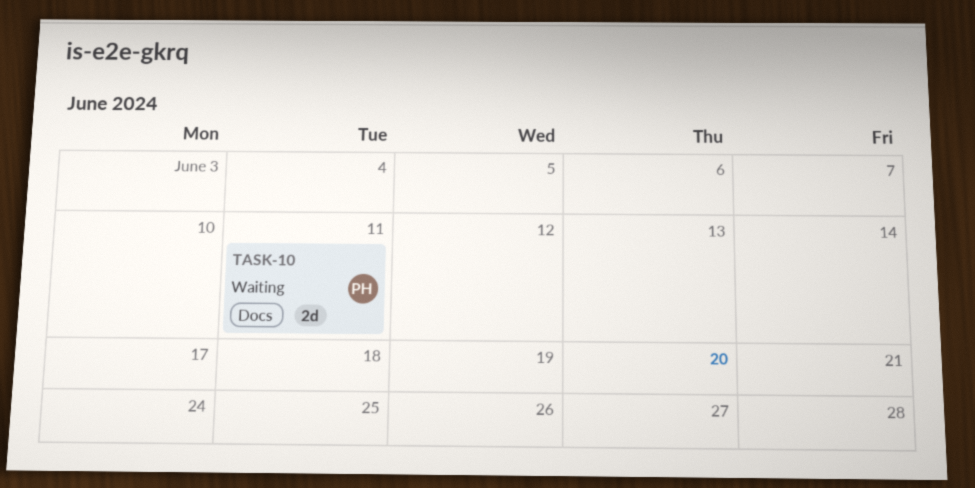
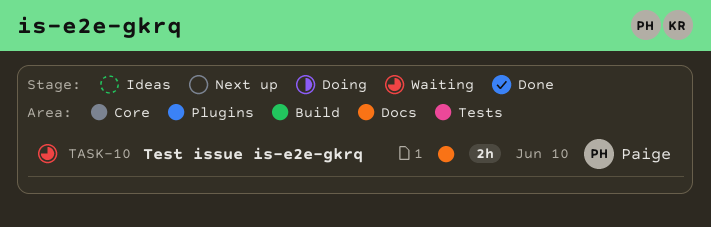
TASK-10, estimate: 2d -> 2h
TASK-10, due: Jun 11 -> Jun 10

